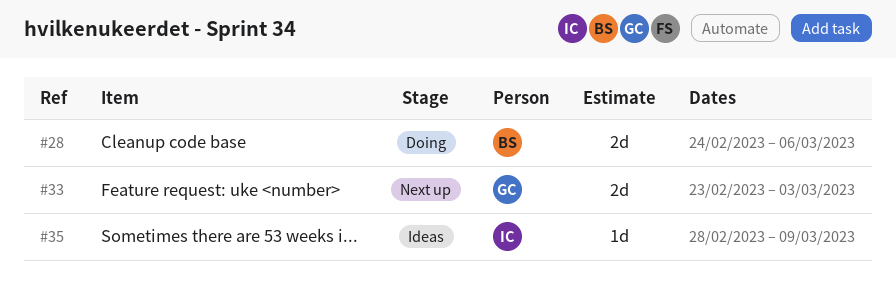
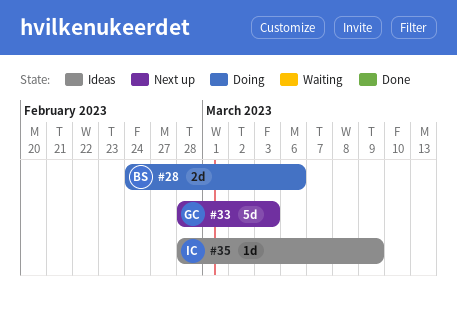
#33, estimate: 2d -> 5d
#33, start: Feb 23 -> Feb 28

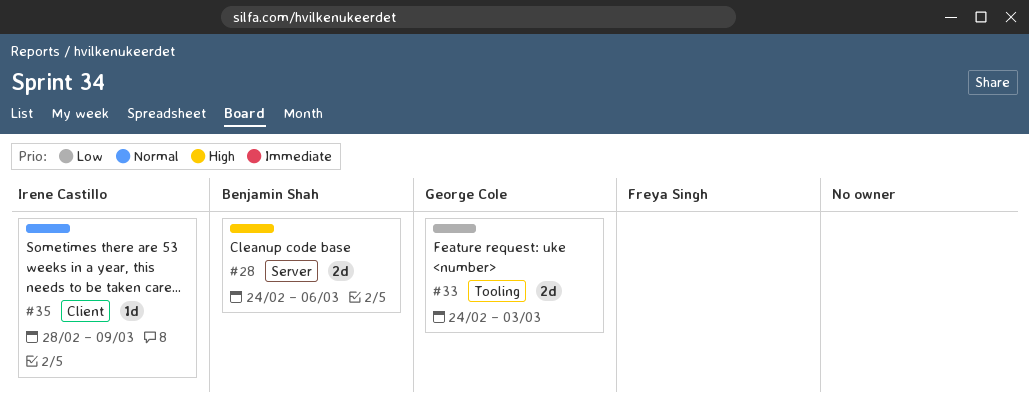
#33, estimate: 5d -> 2d
#33, start: Feb 28 -> Feb 24

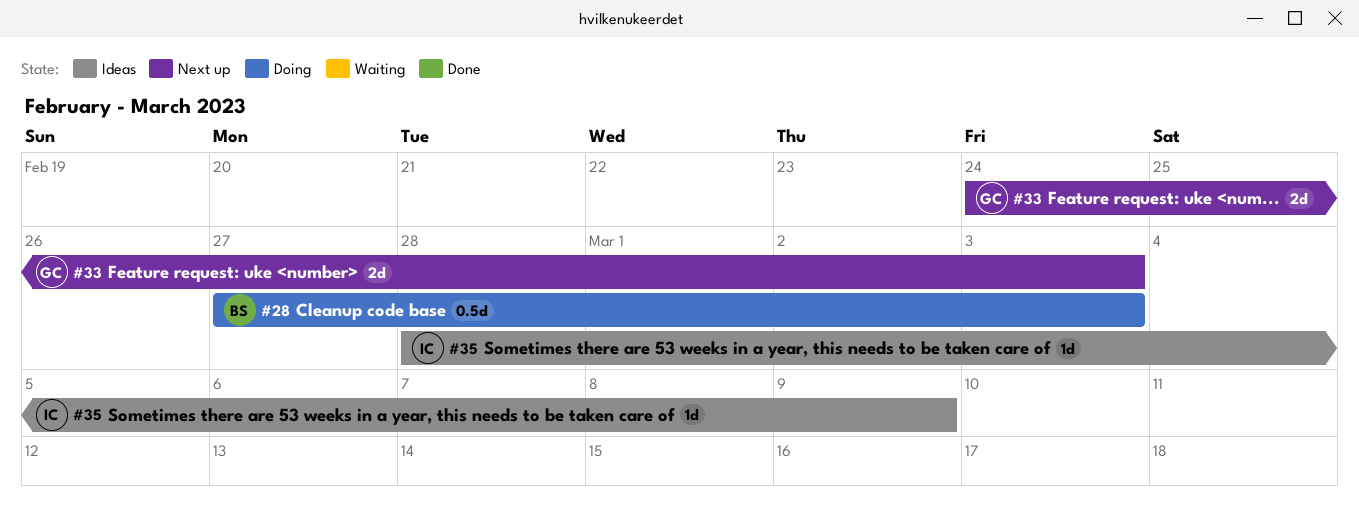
#28, estimate: 2d -> 0.5d
#28, start: Feb 24 -> Feb 27
#28, due: Mar 6 -> Mar 3

